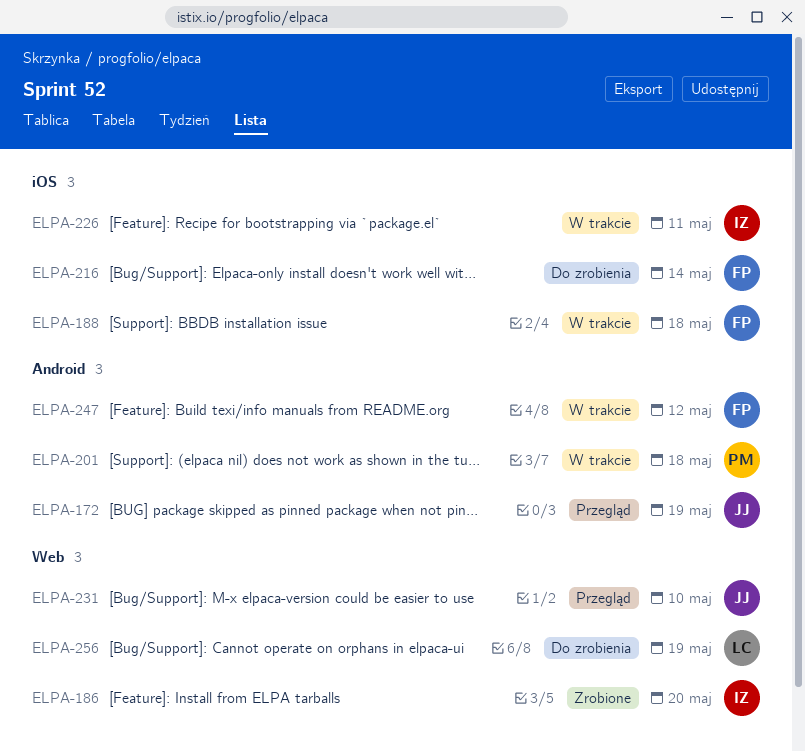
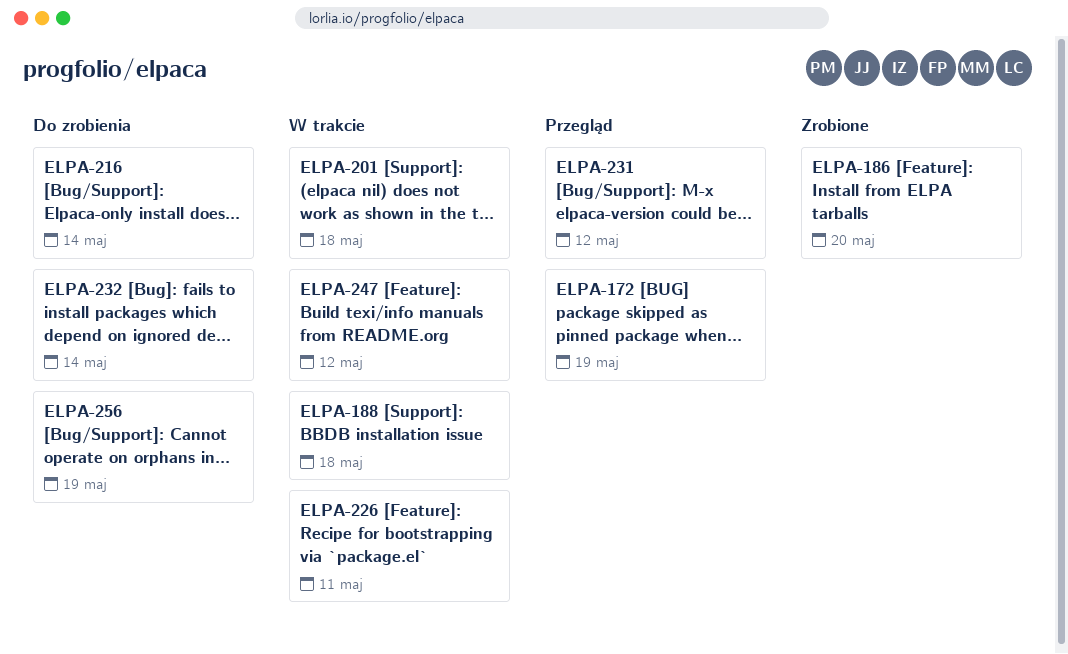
ELPA-231, due: May 10 -> May 12
ELPA-232: none -> present

